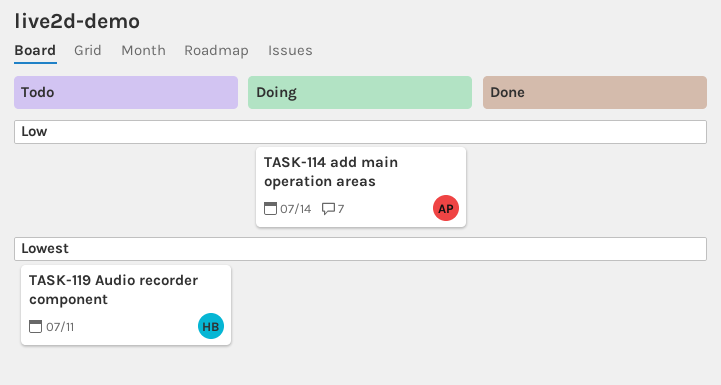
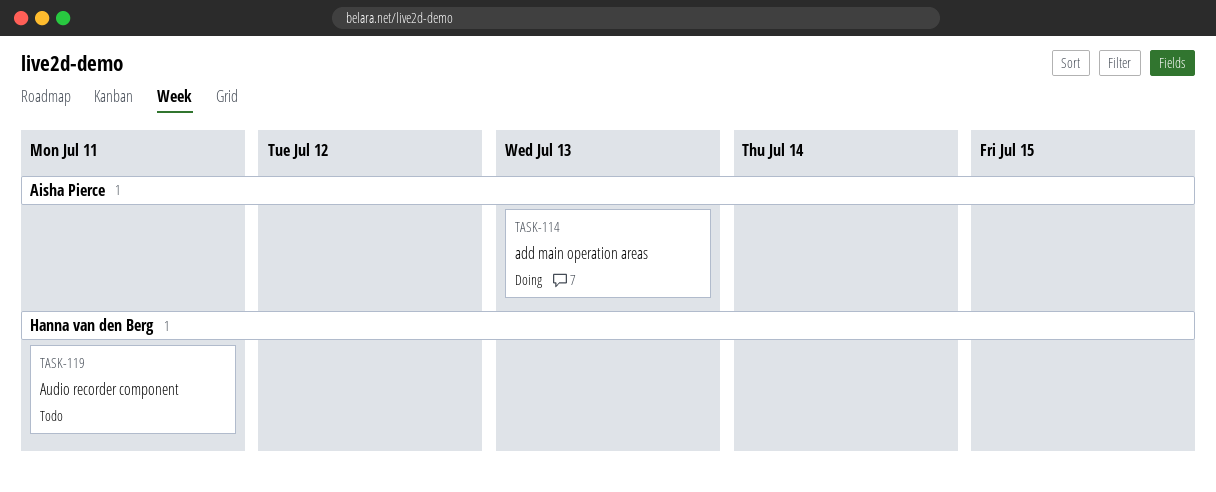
TASK-114, due: Jul 14 -> Jul 13

